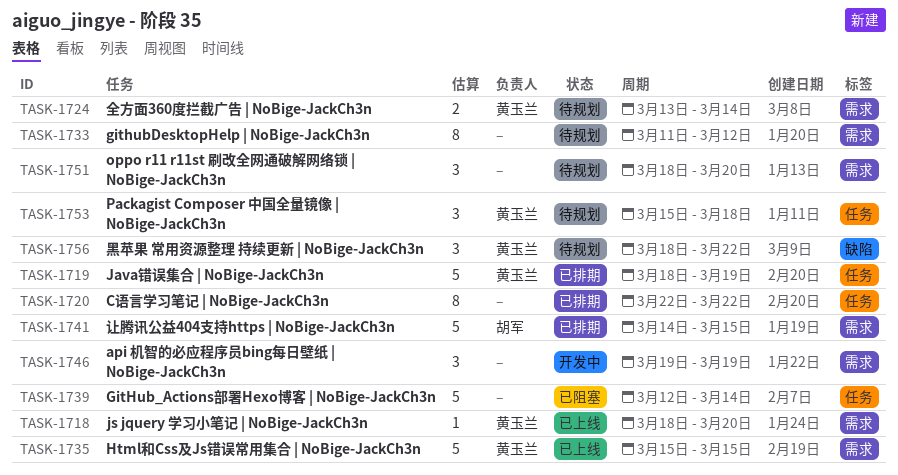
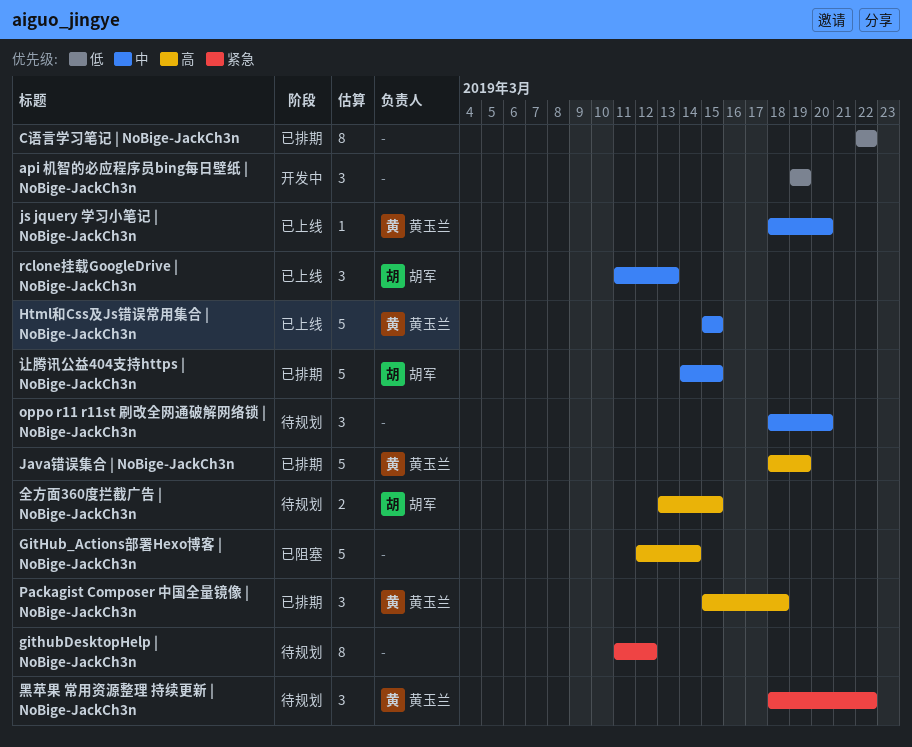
Packagist Composer 中国全量镜像 | NoBige-JackCh3n, status: 待规划 -> 已排期
rclone挂载GoogleDrive | NoBige-JackCh3n: none -> present
全方面360度拦截广告 | NoBige-JackCh3n, owner: 黄玉兰 -> 胡军
全方面360度拦截广告 | NoBige-JackCh3n, due: Mar 14 -> Mar 15

